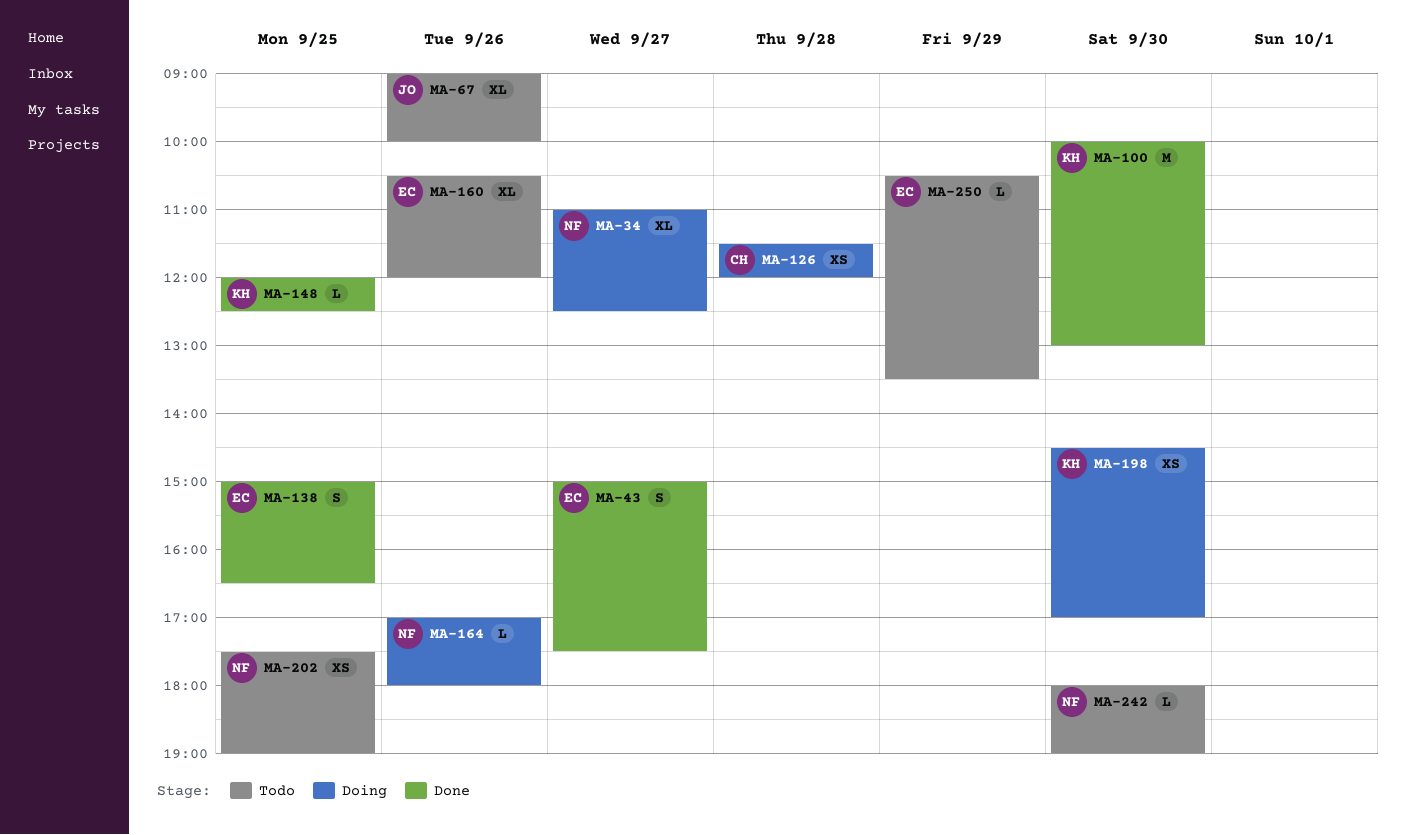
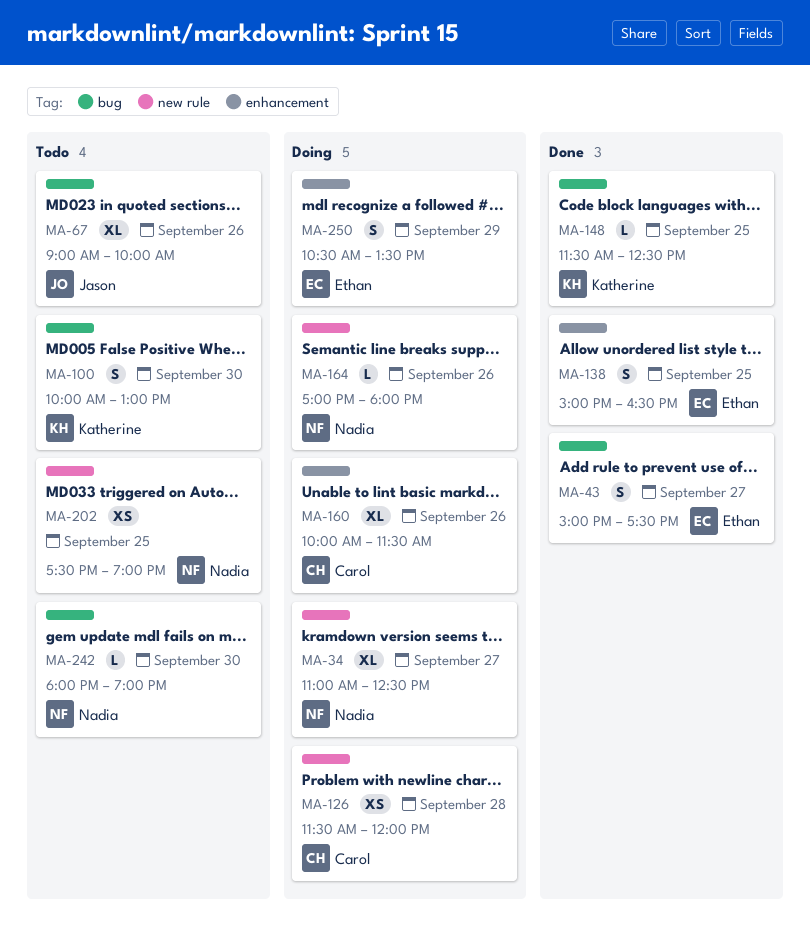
MA-100, status: Done -> Todo
MA-100, estimate: M -> S
MA-148, begins: 12:00 -> 11:30
MA-160, status: Todo -> Doing
MA-160, owner: Ethan -> Carol
MA-160, begins: 10:30 -> 10:00
MA-160, ends: 12:00 -> 11:30
MA-198: present -> none
MA-250, status: Todo -> Doing
MA-250, estimate: L -> S

